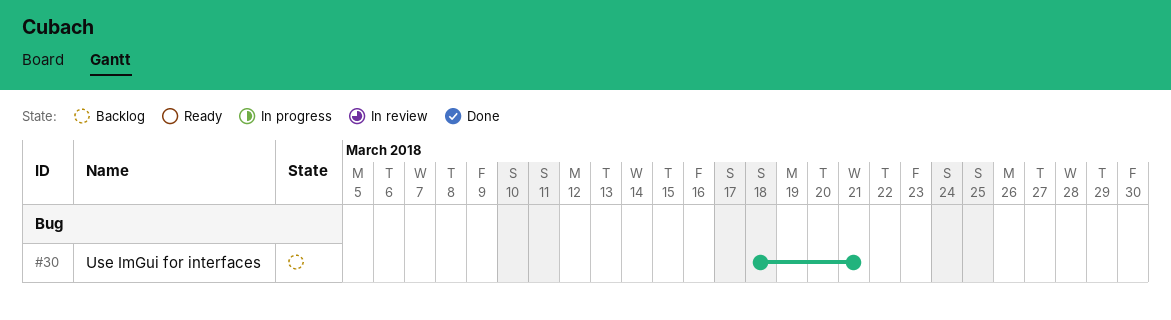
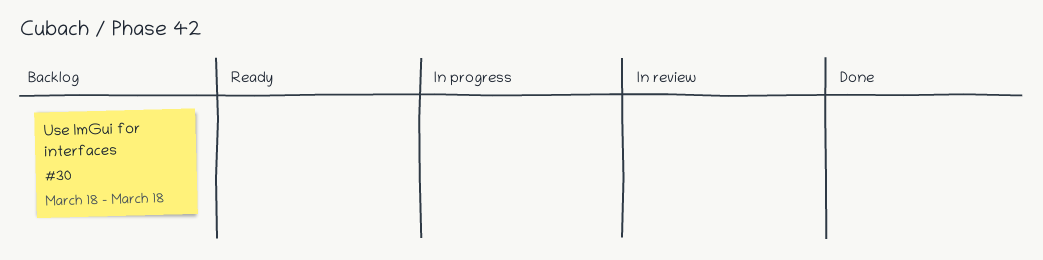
#30, due: Mar 21 -> Mar 18

